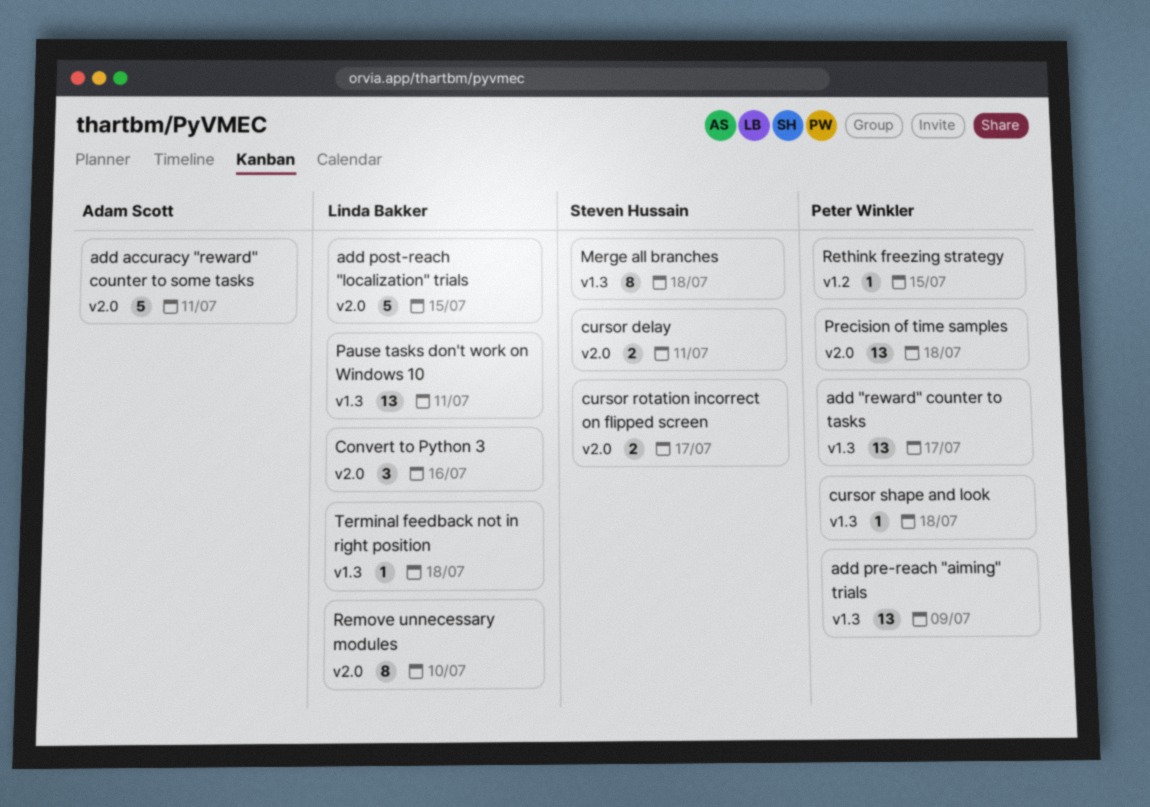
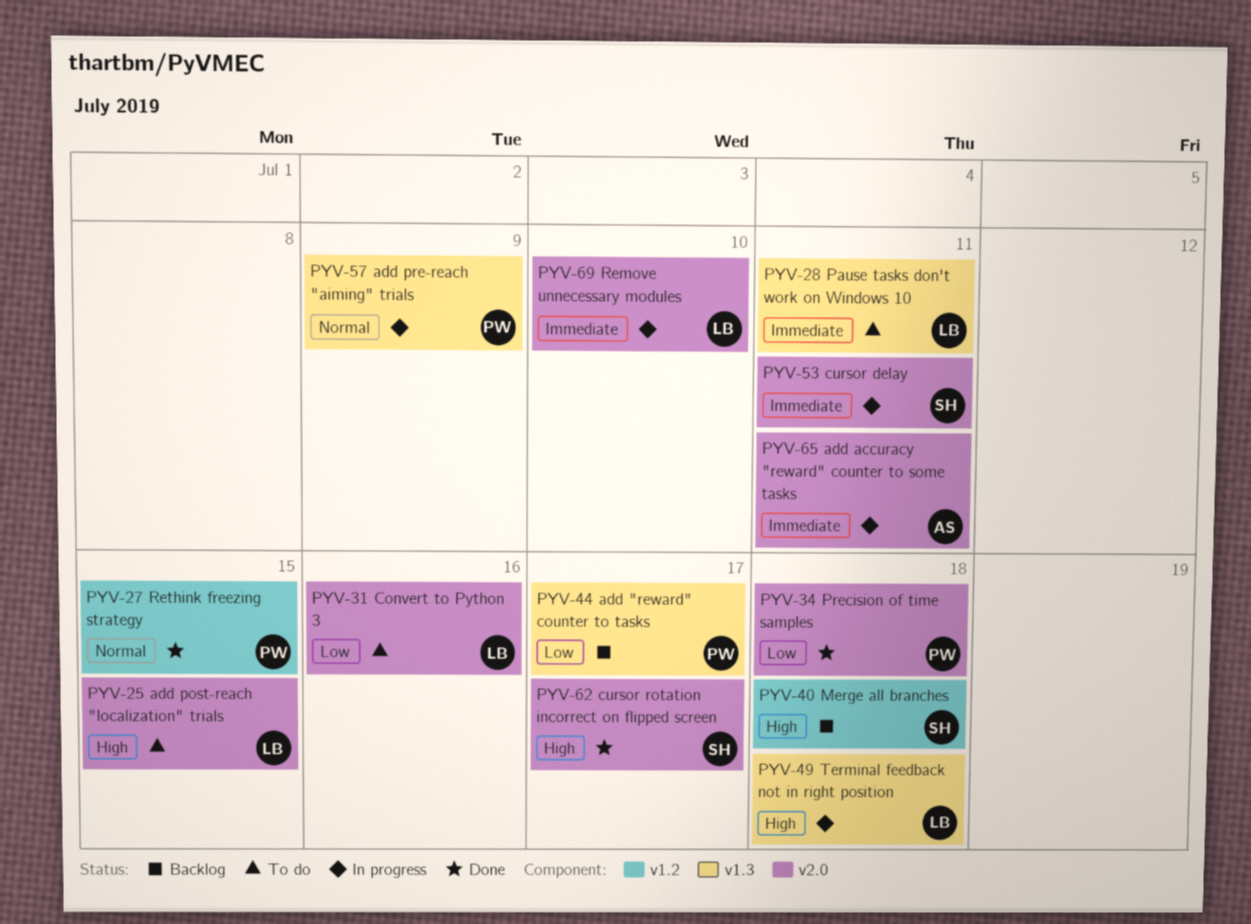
cursor shape and look: present -> none
Merge all branches, label: v1.3 -> v1.2

